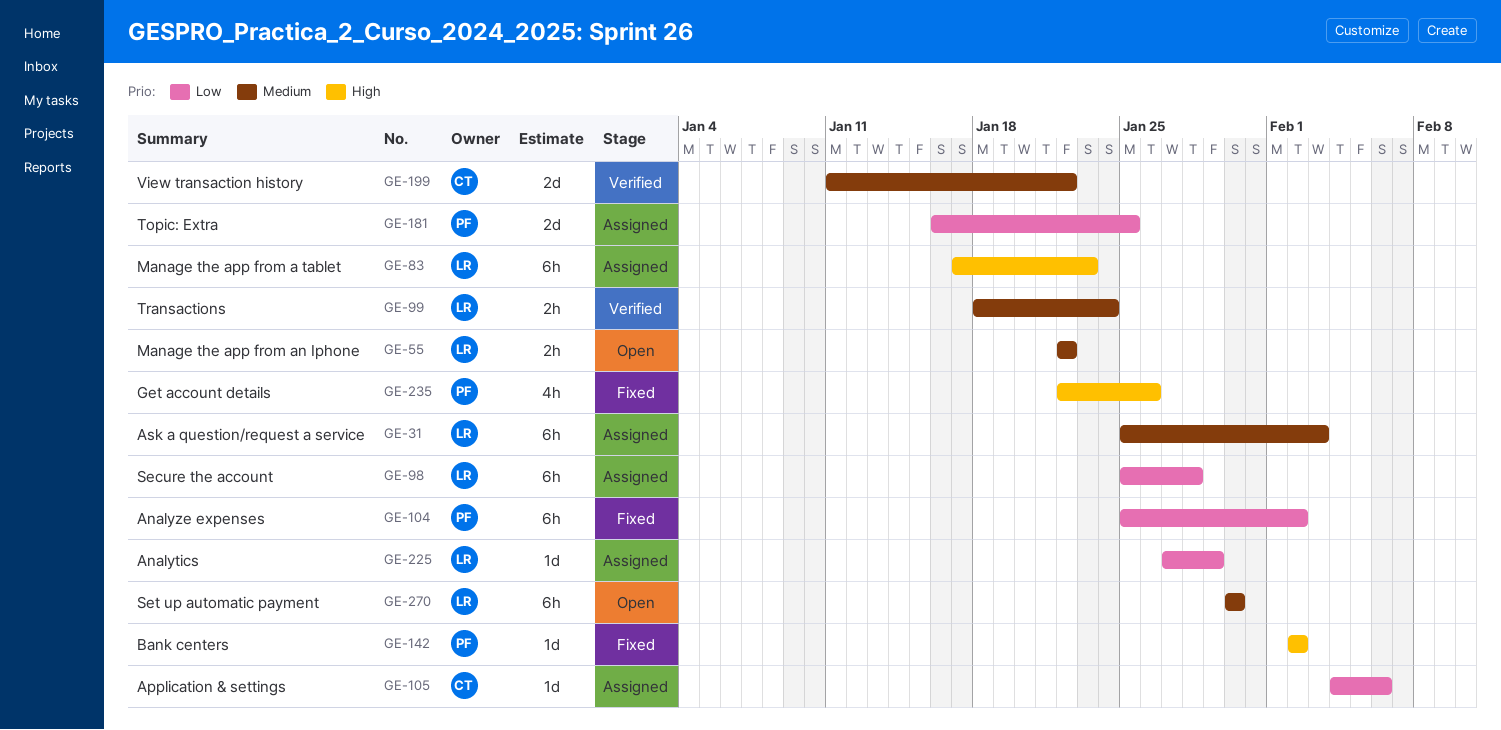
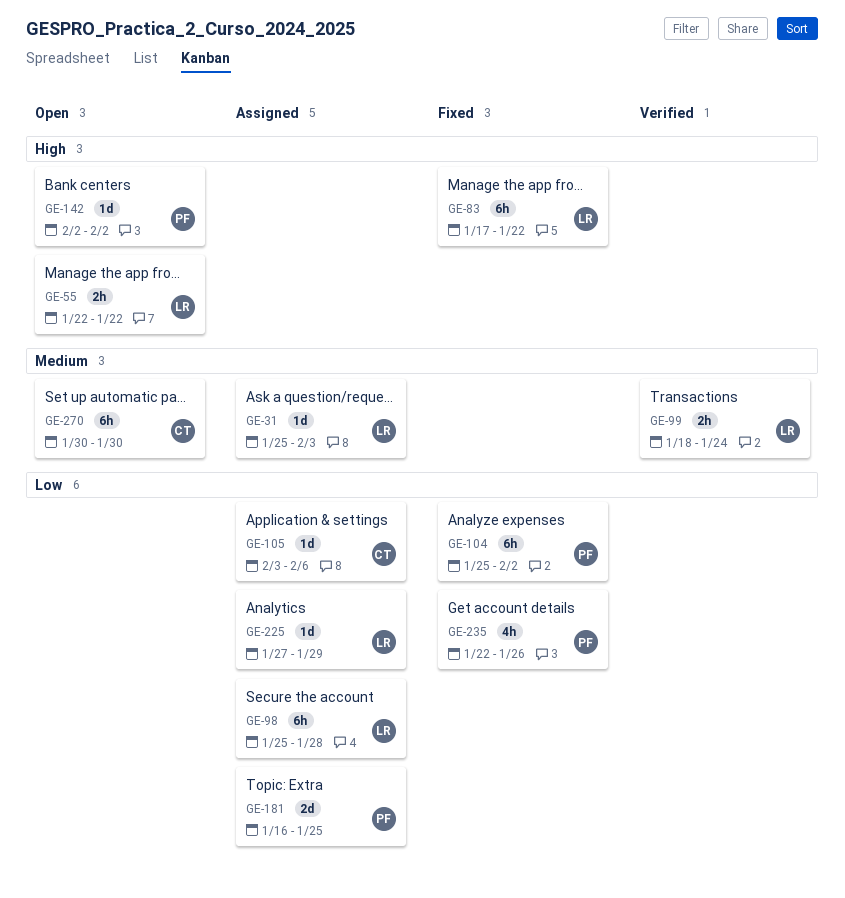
GE-31, estimate: 6h -> 1d
GE-55, priority: Medium -> High
GE-83, status: Assigned -> Fixed
GE-83, due: Jan 23 -> Jan 22
GE-105, start: Feb 4 -> Feb 3
GE-142, status: Fixed -> Open
GE-199: present -> none
GE-235, priority: High -> Low
GE-270, owner: LR -> CT

